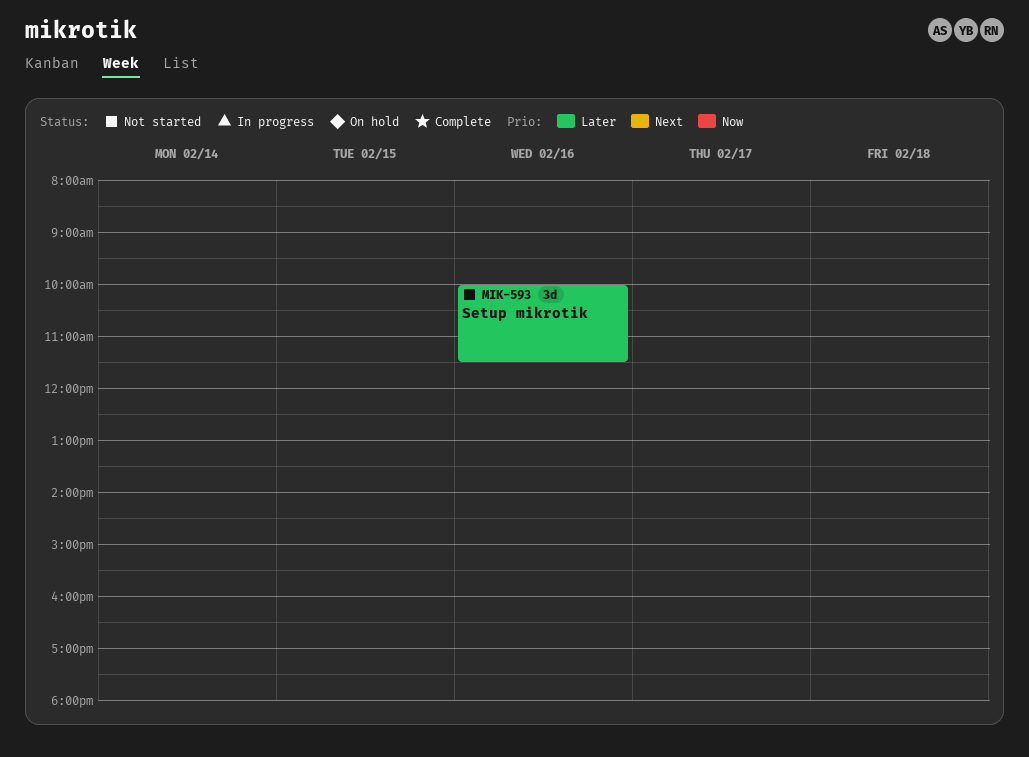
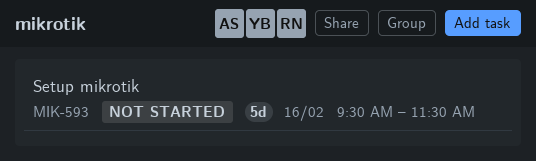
MIK-593, estimate: 3d -> 5d
MIK-593, begins: 10:00 -> 09:30

